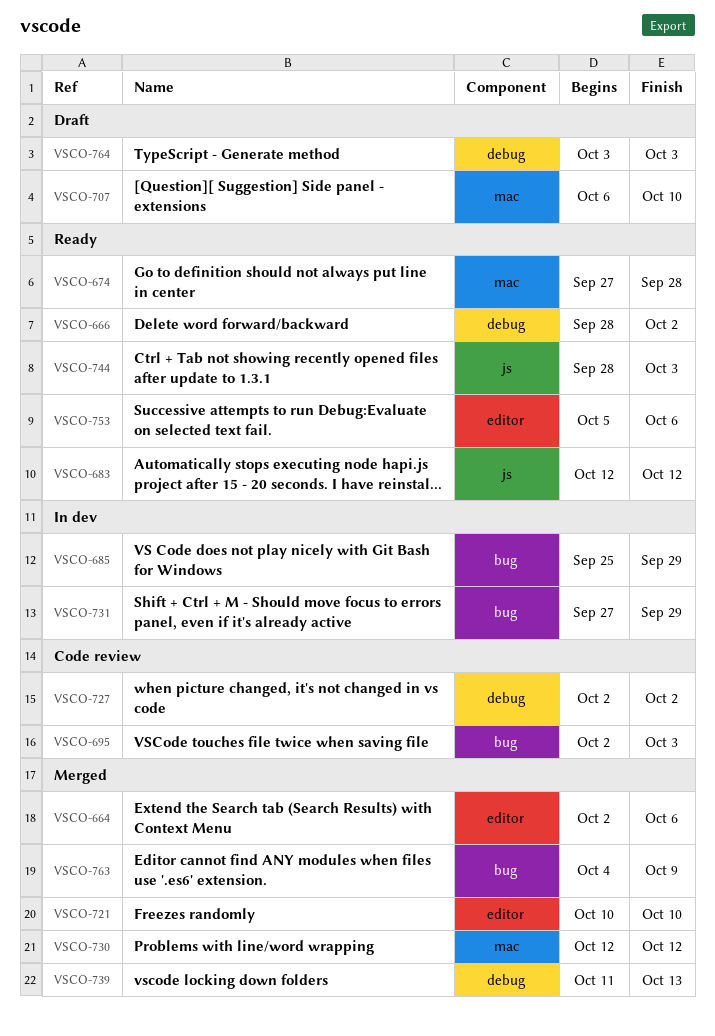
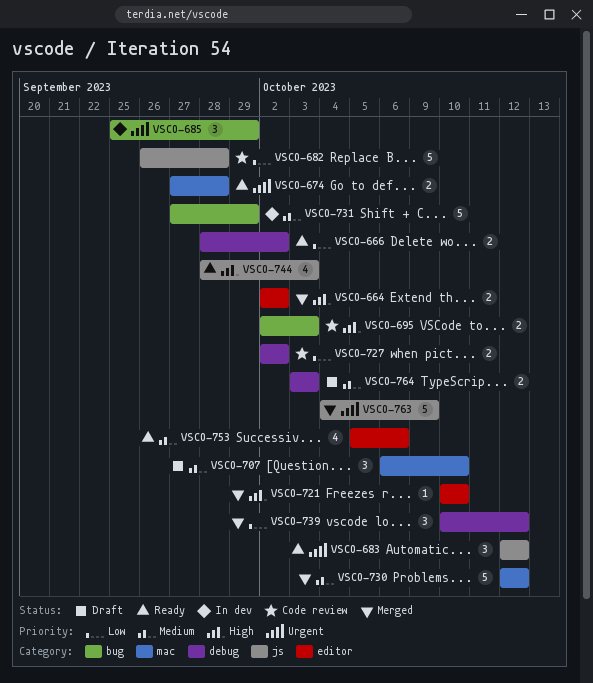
VSCO-664, due: Oct 6 -> Oct 2
VSCO-682: none -> present
VSCO-739, start: Oct 11 -> Oct 10
VSCO-739, due: Oct 13 -> Oct 12
VSCO-763, label: bug -> js

